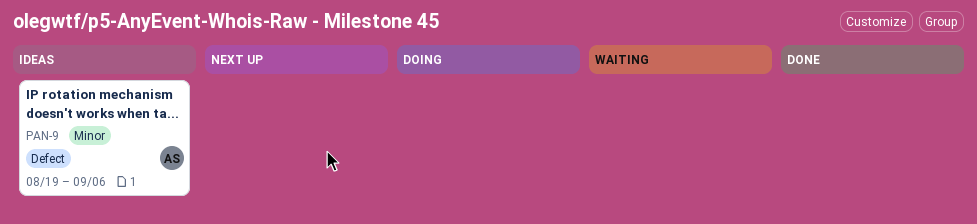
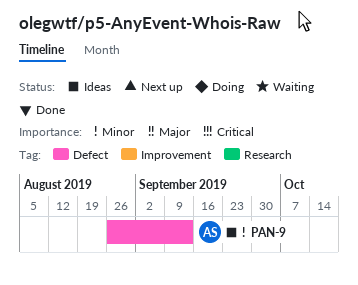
PAN-9, start: Aug 19 -> Aug 26
PAN-9, due: Sep 6 -> Sep 13

